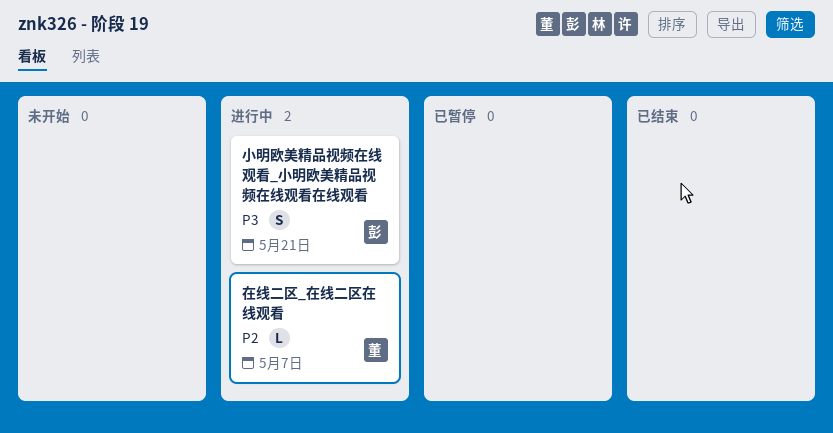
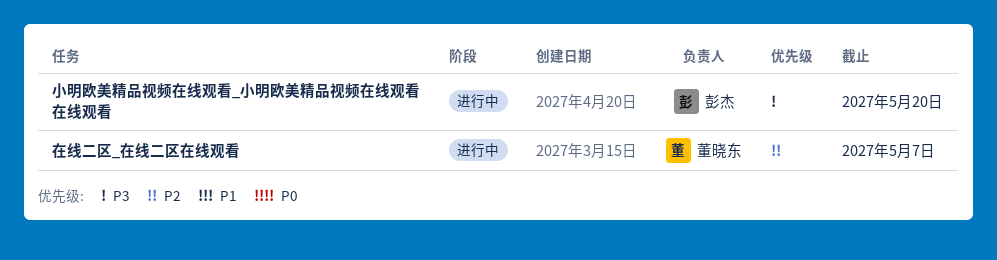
小明欧美精品视频在线观看_小明欧美精品视频在线观看在线观看, due: May 21 -> May 20

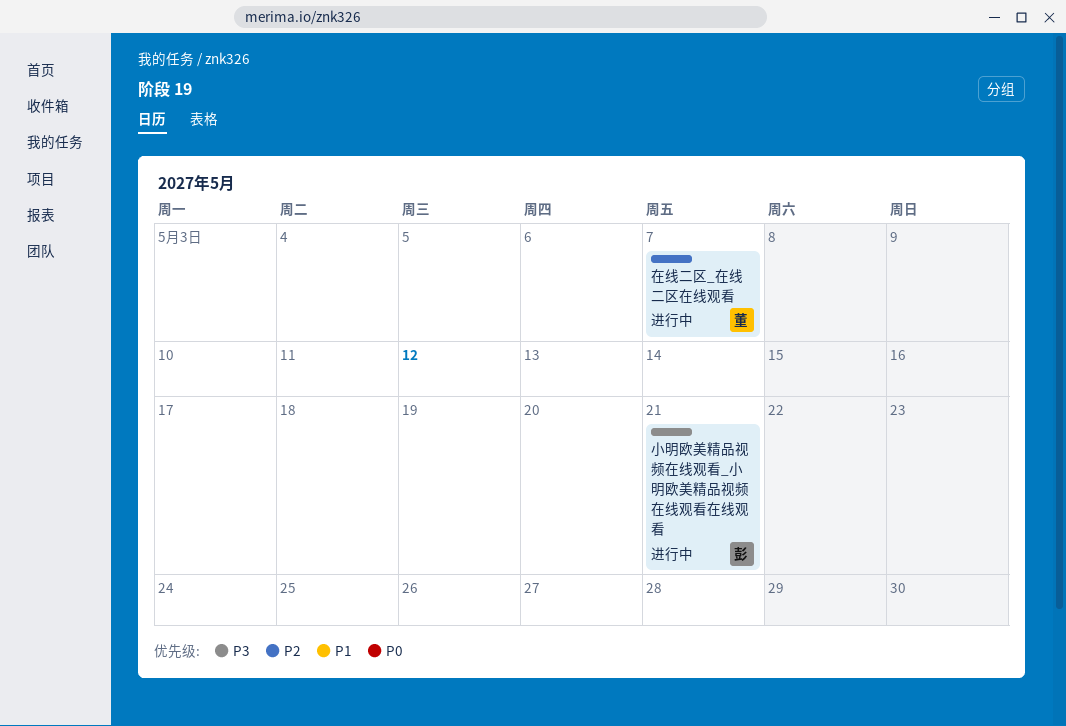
小明欧美精品视频在线观看_小明欧美精品视频在线观看在线观看, due: May 20 -> May 21

